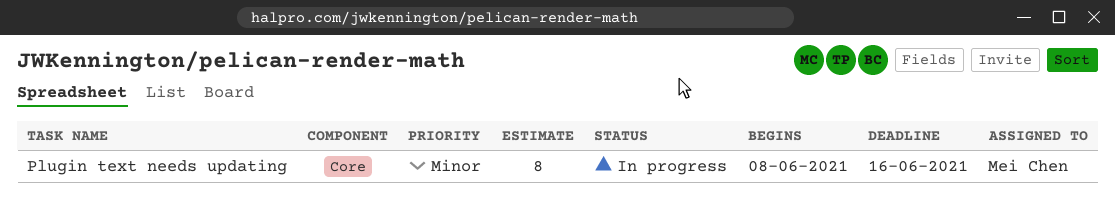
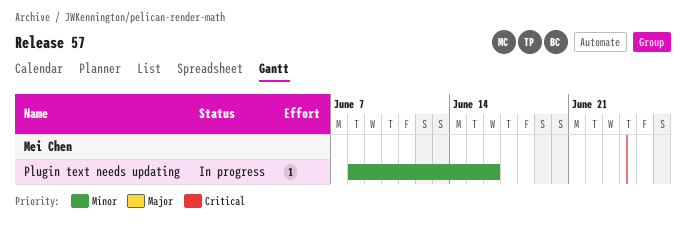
Plugin text needs updating, estimate: 8 -> 1

